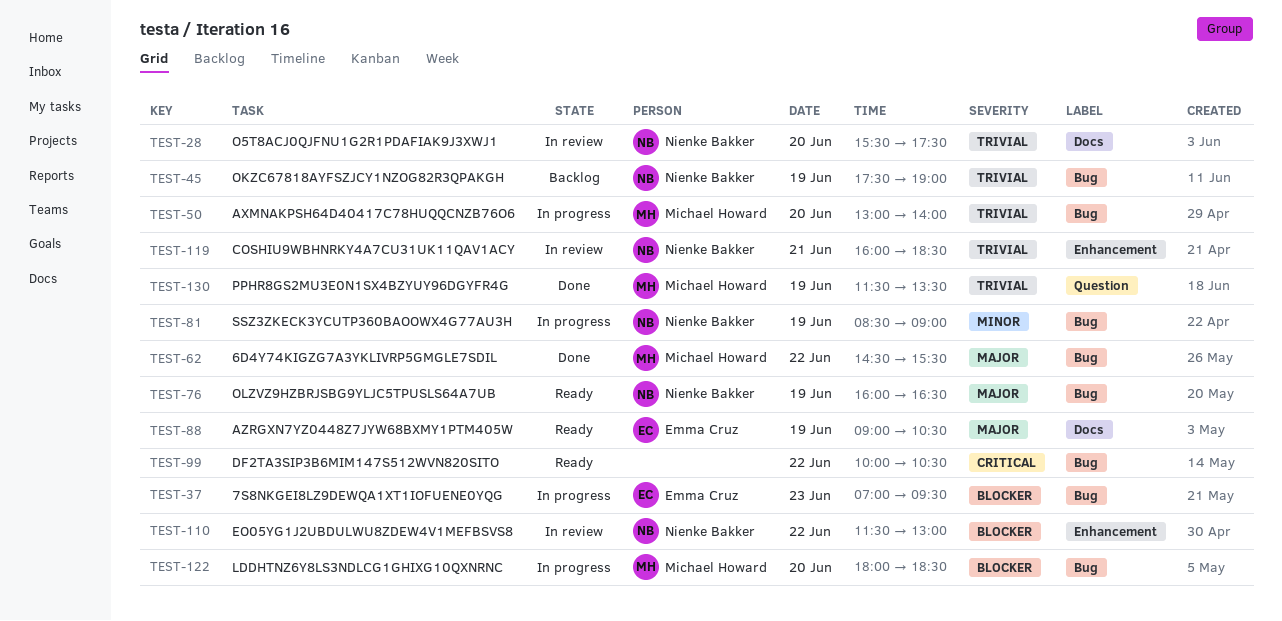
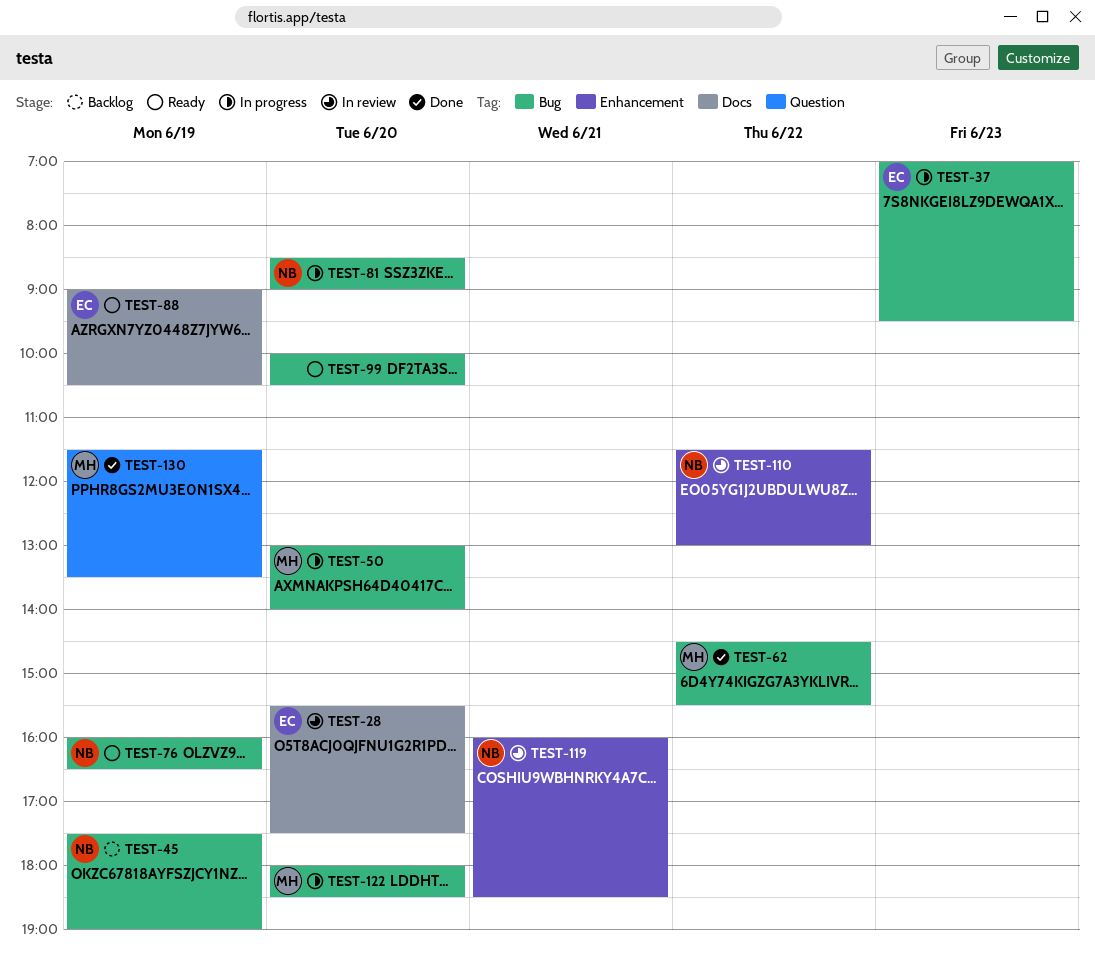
TEST-28, owner: Nienke Bakker -> Emma Cruz
TEST-81, day: Jun 19 -> Jun 20
TEST-99, day: Jun 22 -> Jun 20

